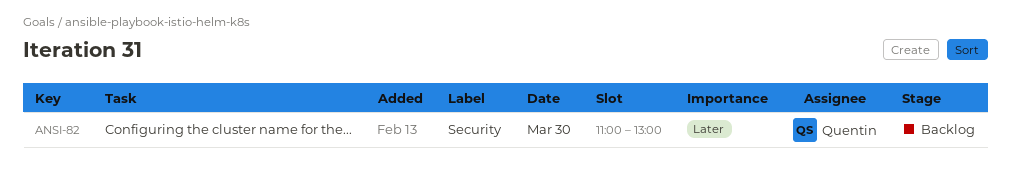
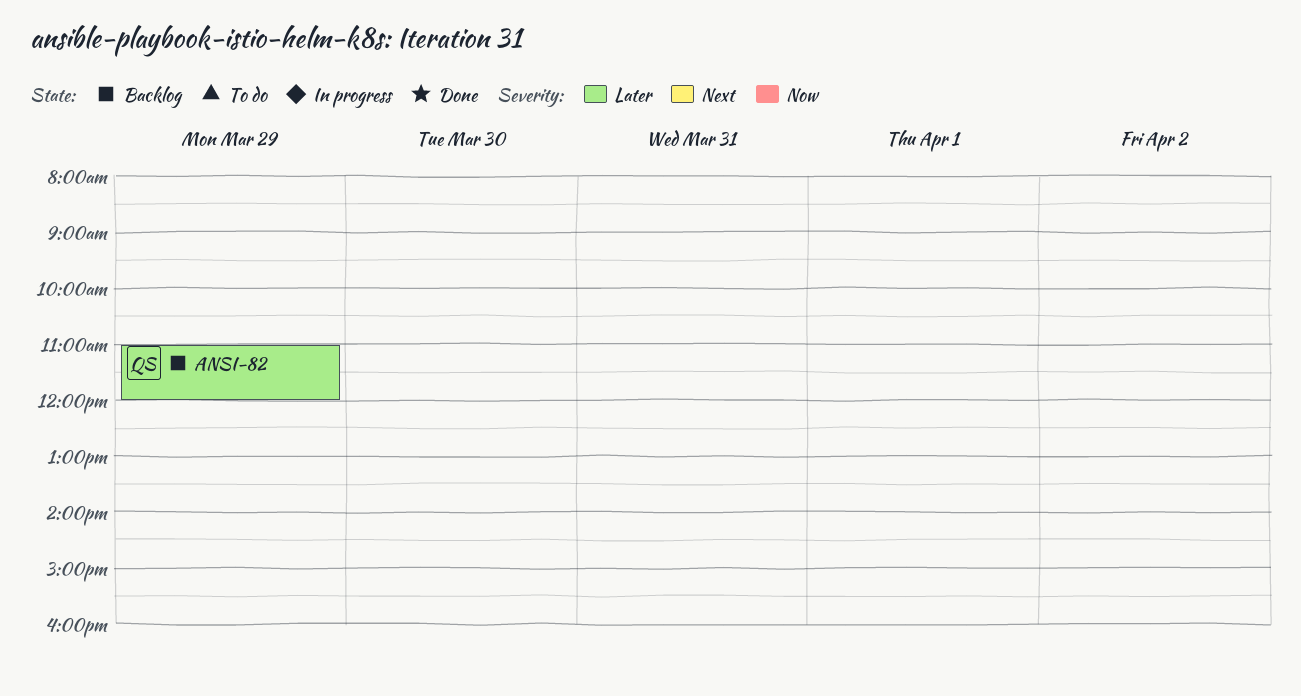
ANSI-82, day: Mar 30 -> Mar 29
ANSI-82, ends: 13:00 -> 12:00

